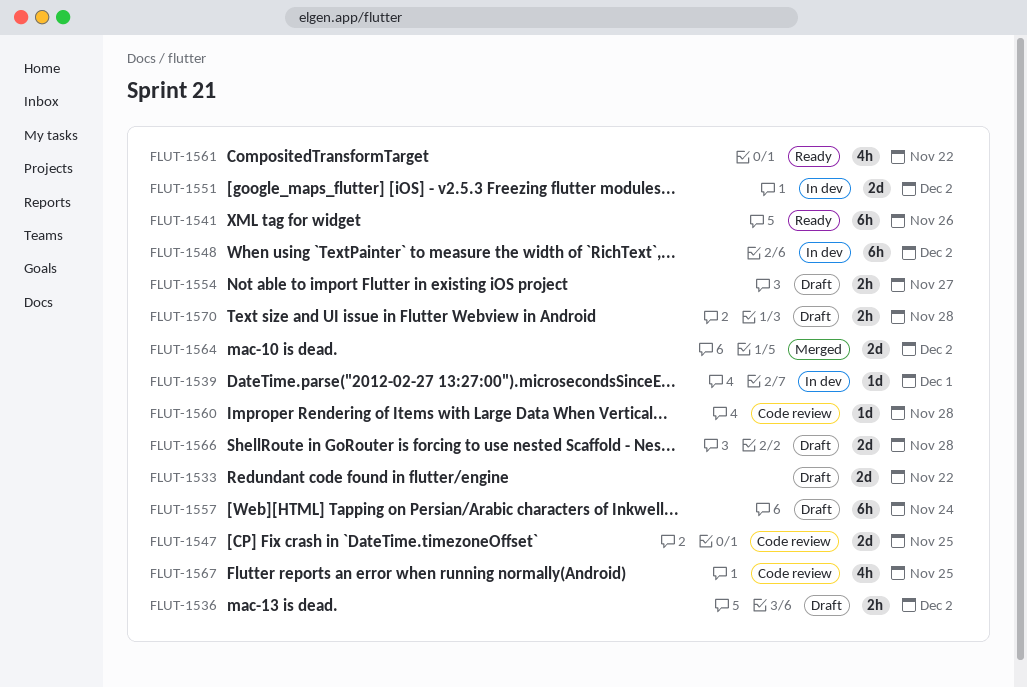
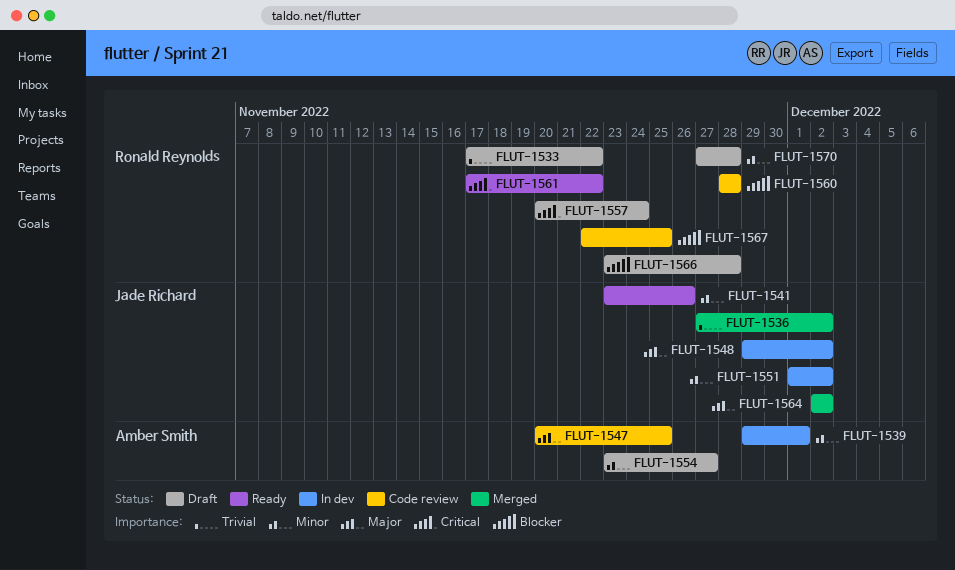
FLUT-1536, status: Draft -> Merged

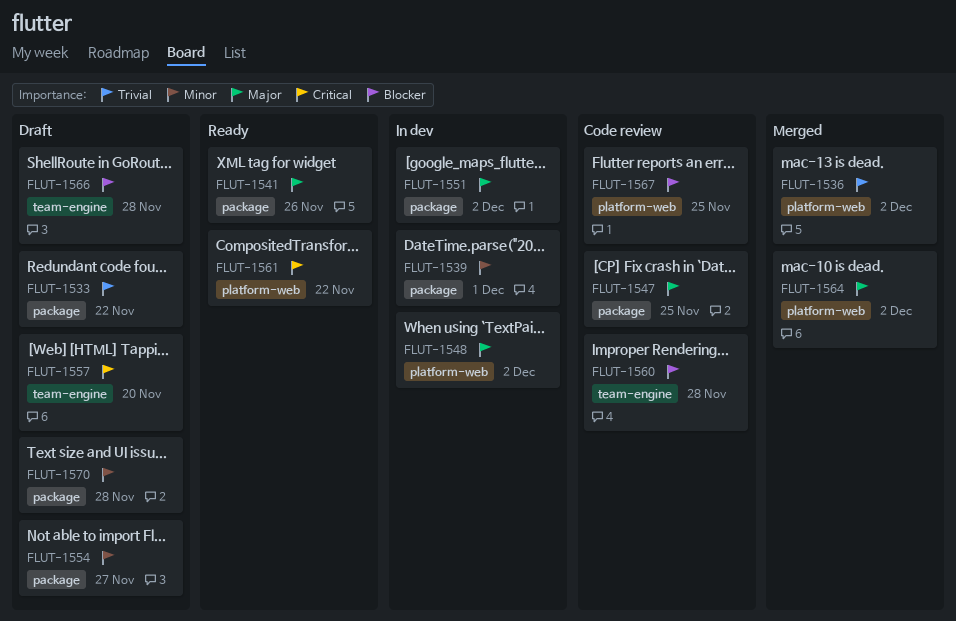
FLUT-1541, priority: Minor -> Major
FLUT-1551, priority: Minor -> Major
FLUT-1557, due: Nov 24 -> Nov 20

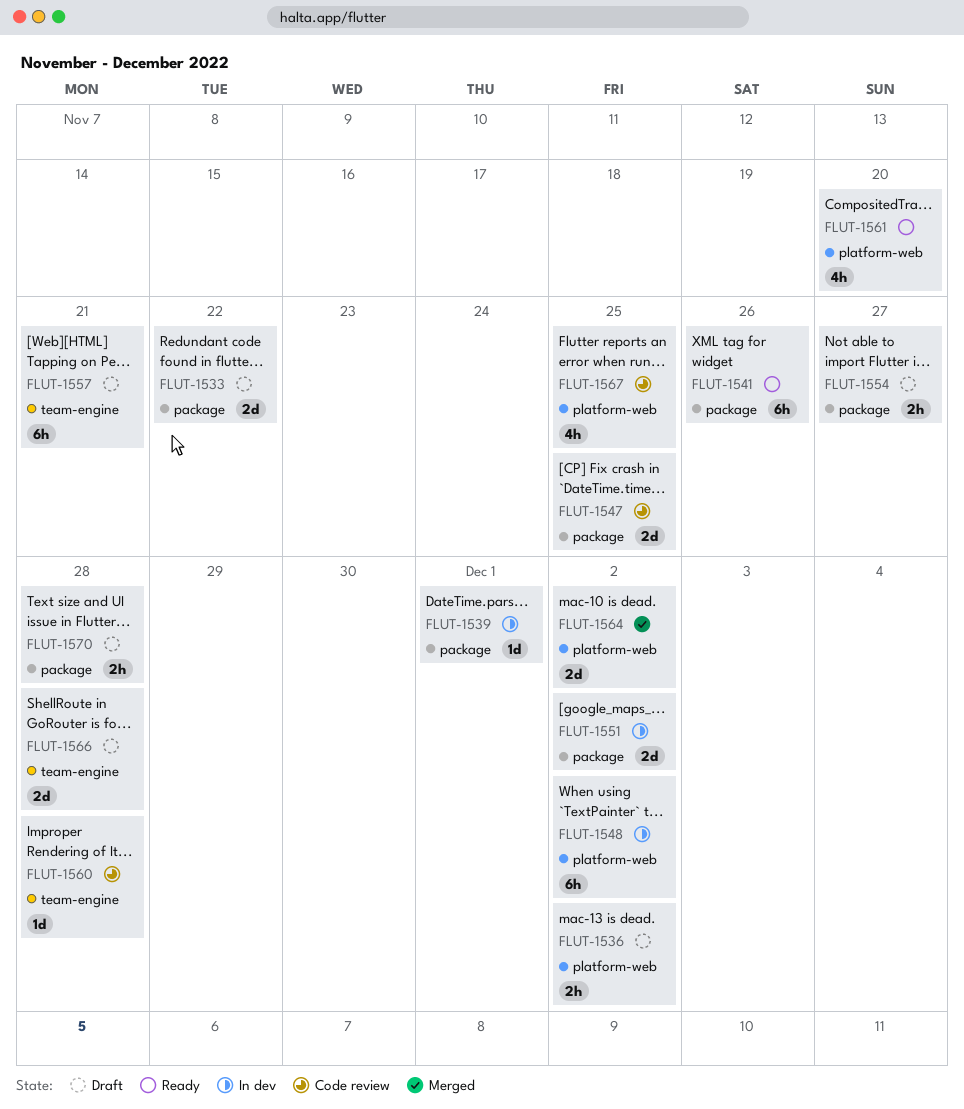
FLUT-1536, status: Merged -> Draft
FLUT-1557, due: Nov 20 -> Nov 21
FLUT-1561, due: Nov 22 -> Nov 20

